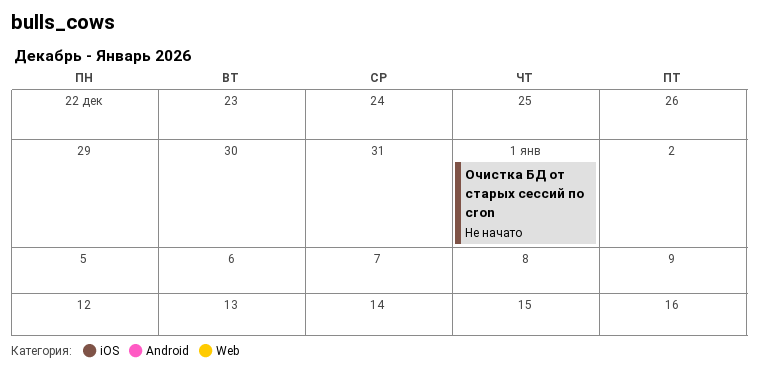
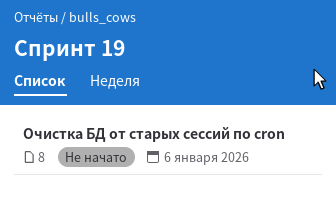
Очистка БД от старых сессий по cron, due: Jan 1 -> Jan 6

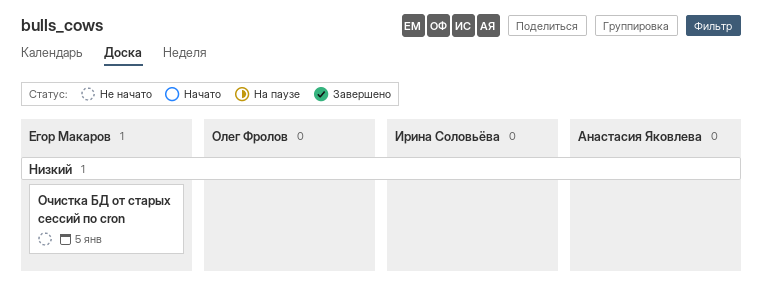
Очистка БД от старых сессий по cron, due: Jan 6 -> Jan 5

